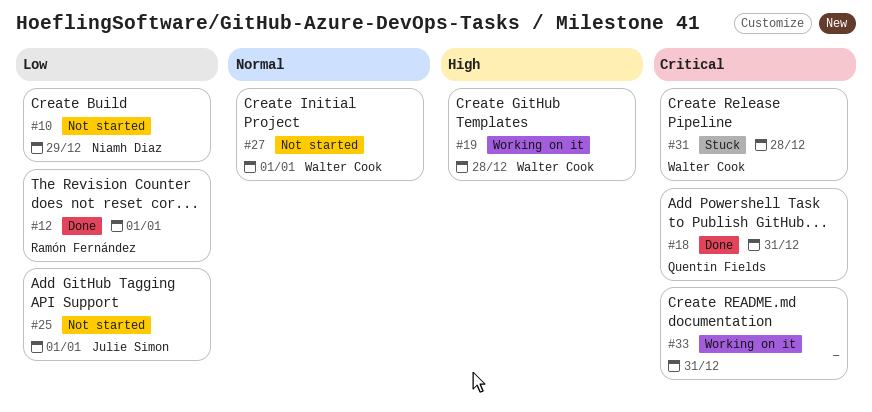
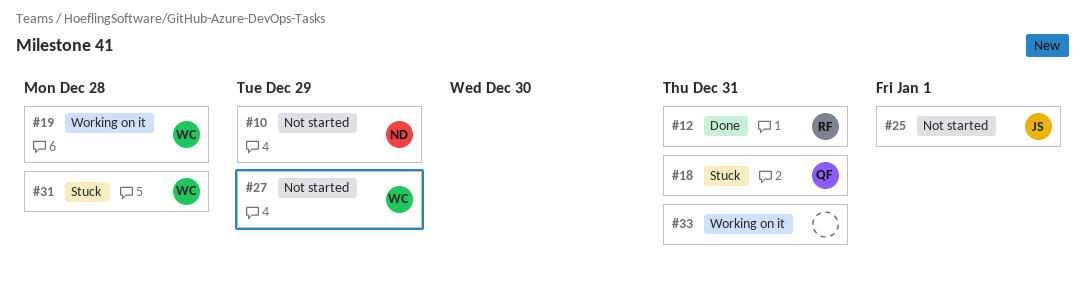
#12, due: Jan 1 -> Dec 31
#18, status: Done -> Stuck
#27, due: Jan 1 -> Dec 29

